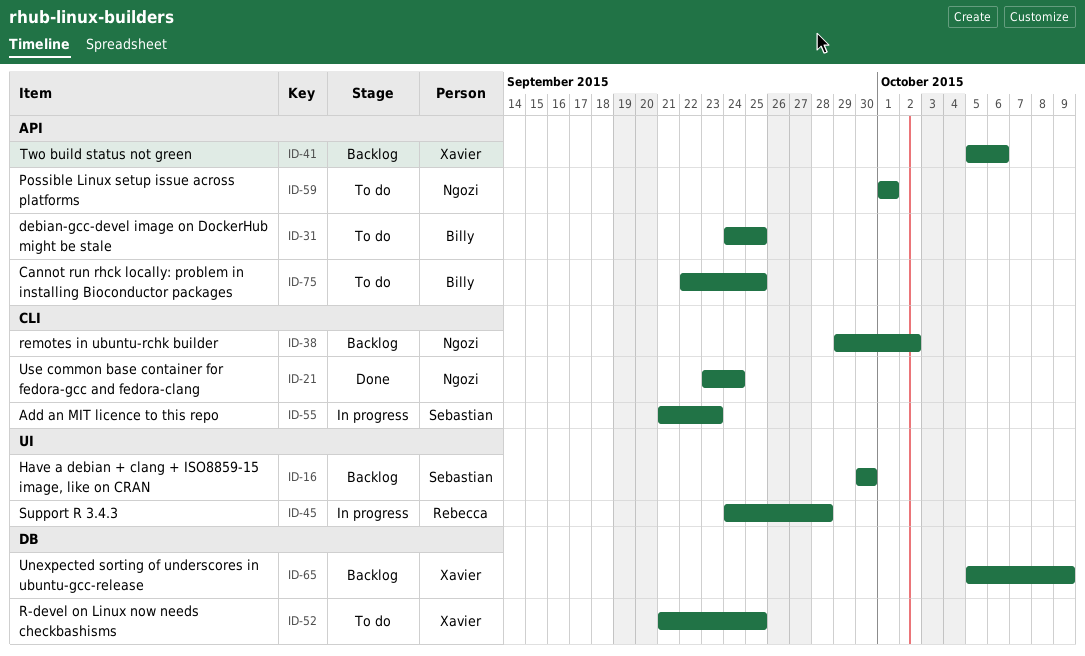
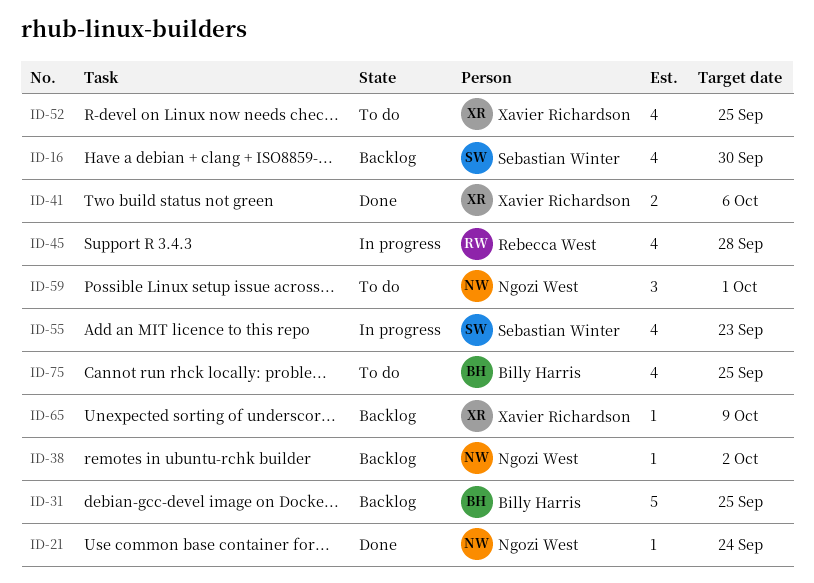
ID-31, status: To do -> Backlog
ID-41, status: Backlog -> Done

